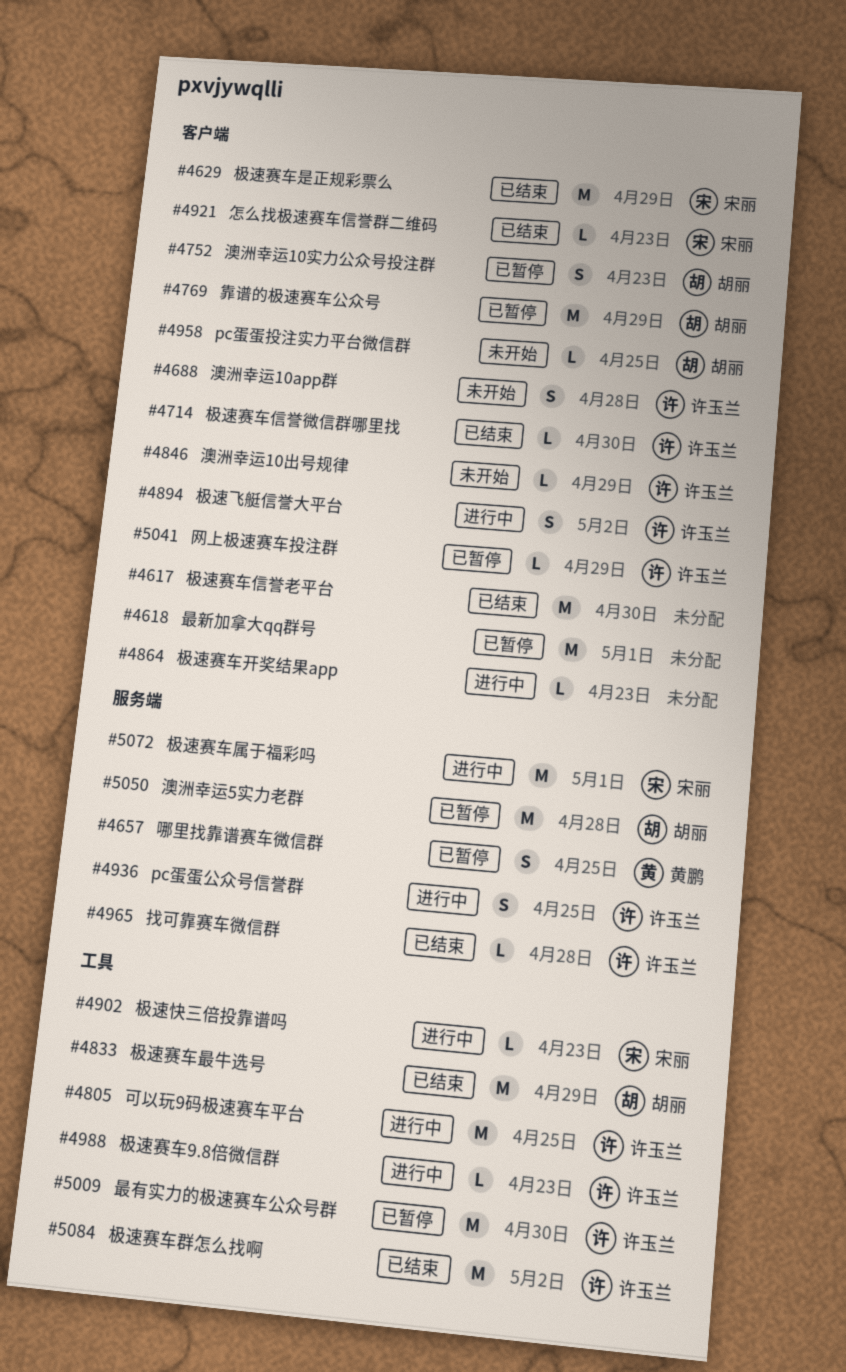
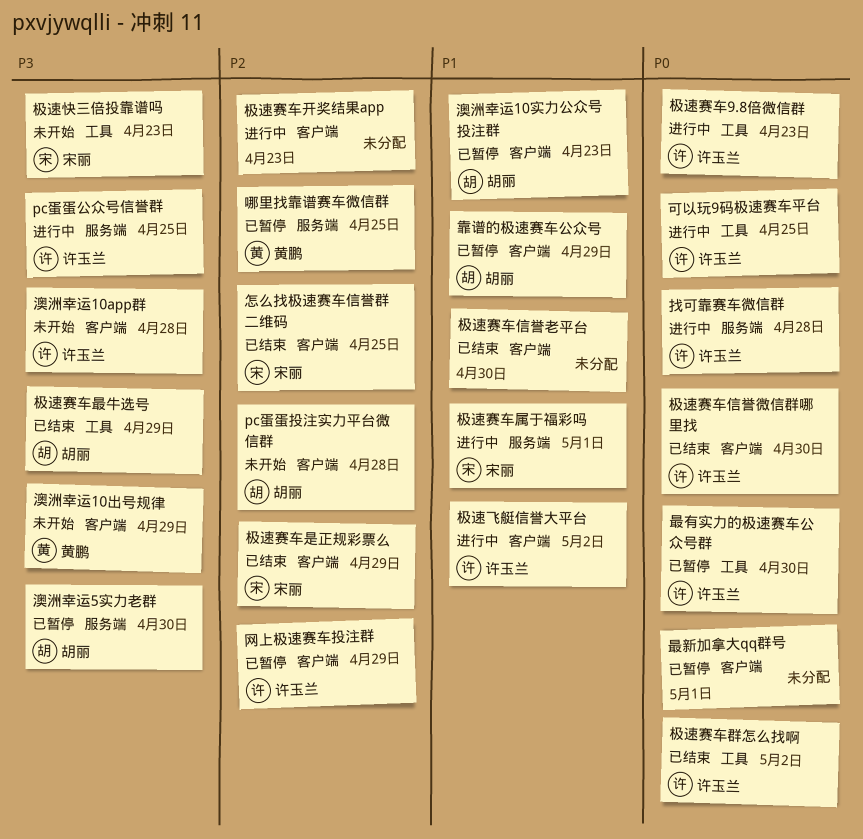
pc蛋蛋投注实力平台微信群, due: Apr 25 -> Apr 28
怎么找极速赛车信誉群二维码, due: Apr 23 -> Apr 25
找可靠赛车微信群, status: 已结束 -> 进行中
极速快三倍投靠谱吗, status: 进行中 -> 未开始
澳洲幸运10出号规律, owner: 许玉兰 -> 黄鹏
澳洲幸运5实力老群, due: Apr 28 -> Apr 30

